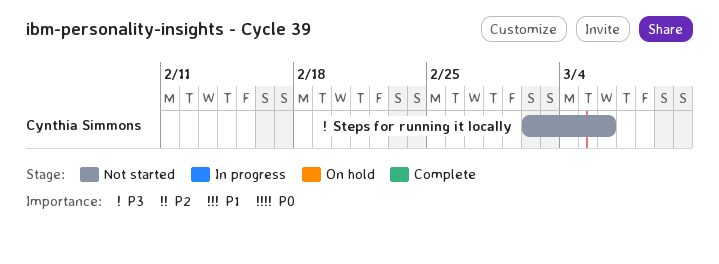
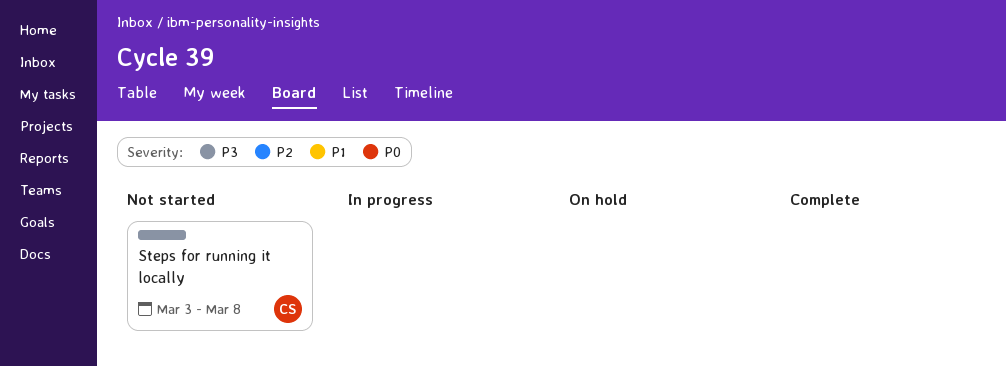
Steps for running it locally, start: Mar 2 -> Mar 3
Steps for running it locally, due: Mar 6 -> Mar 8

